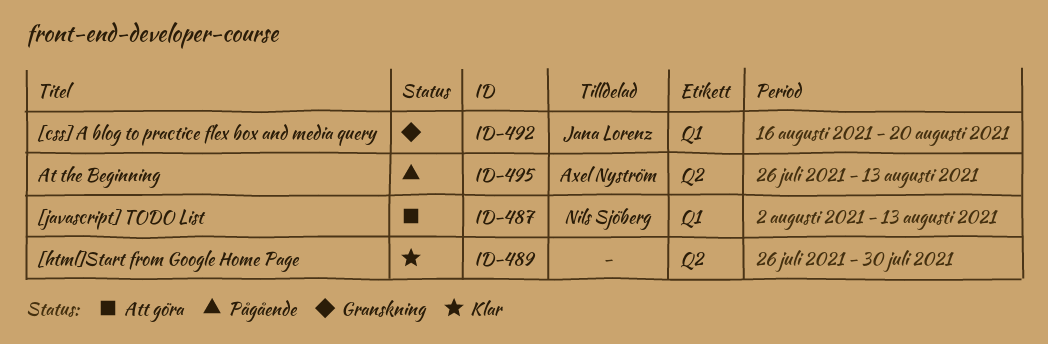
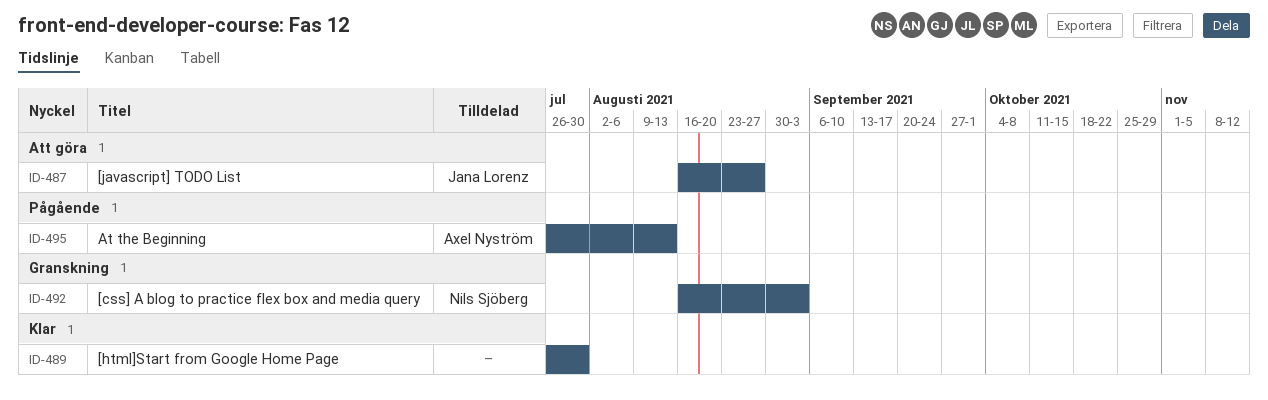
ID-487, owner: Nils Sjöberg -> Jana Lorenz
ID-487, start: Aug 2 -> Aug 16
ID-487, due: Aug 13 -> Aug 27
ID-492, owner: Jana Lorenz -> Nils Sjöberg
ID-492, due: Aug 20 -> Sep 3

